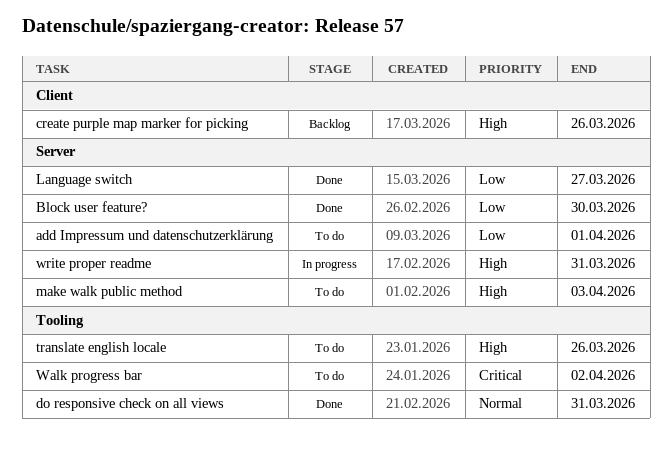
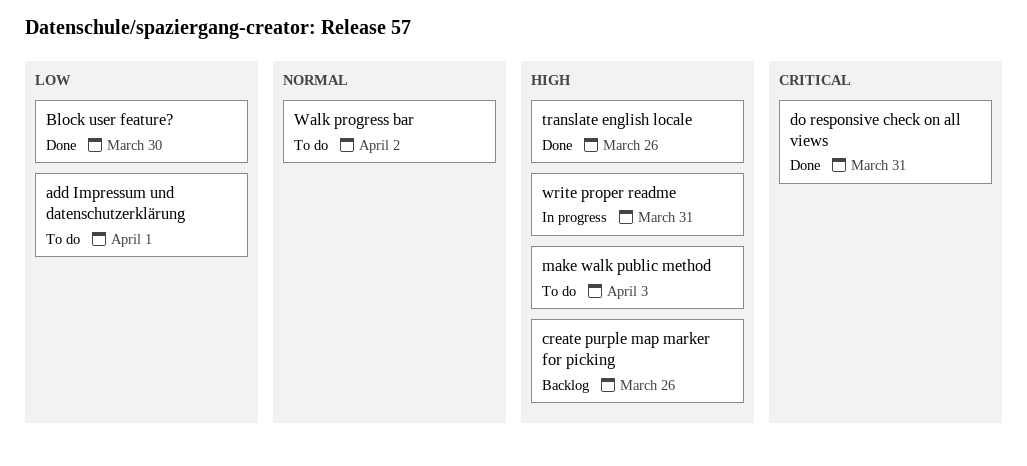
do responsive check on all views, priority: Normal -> Critical
Language switch: present -> none
translate english locale, status: To do -> Done
Walk progress bar, priority: Critical -> Normal

